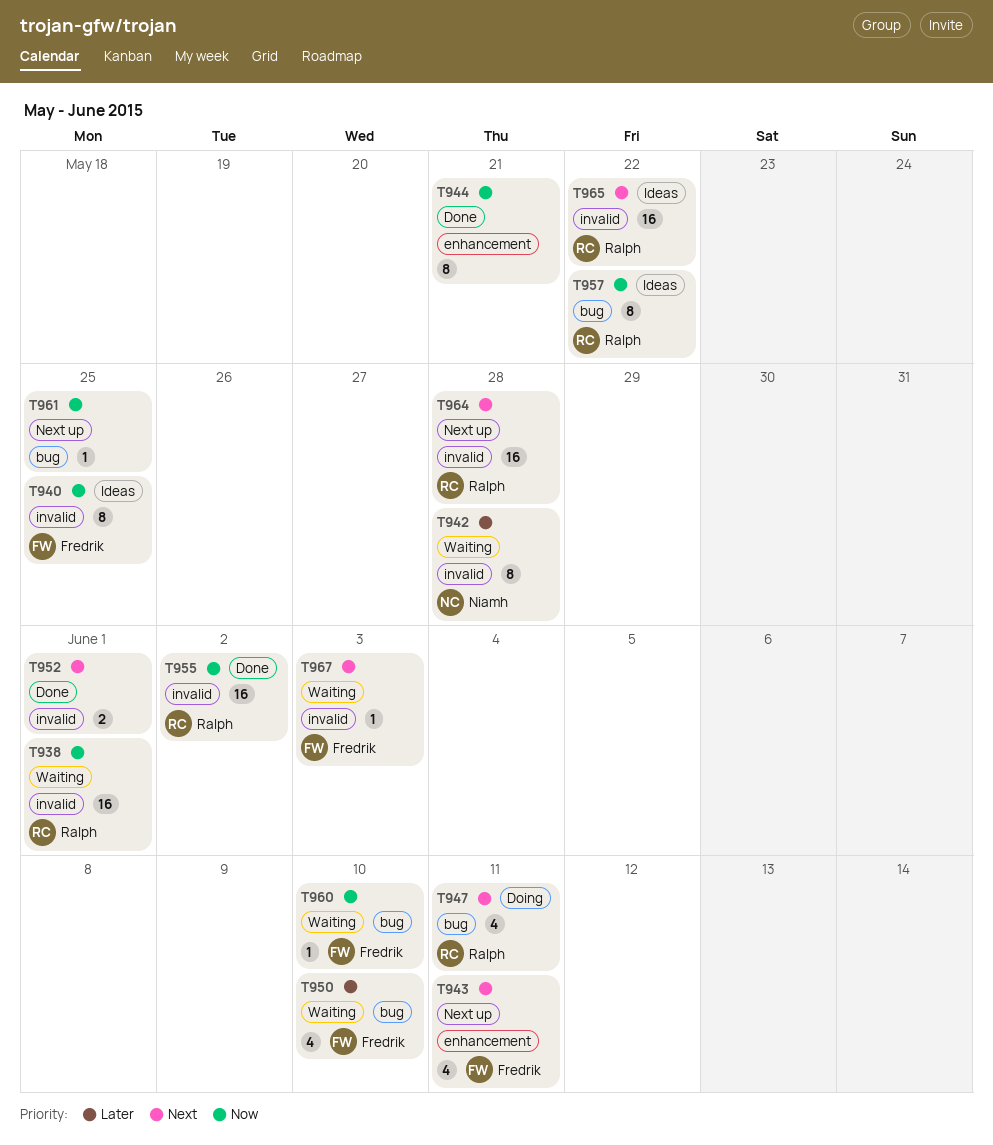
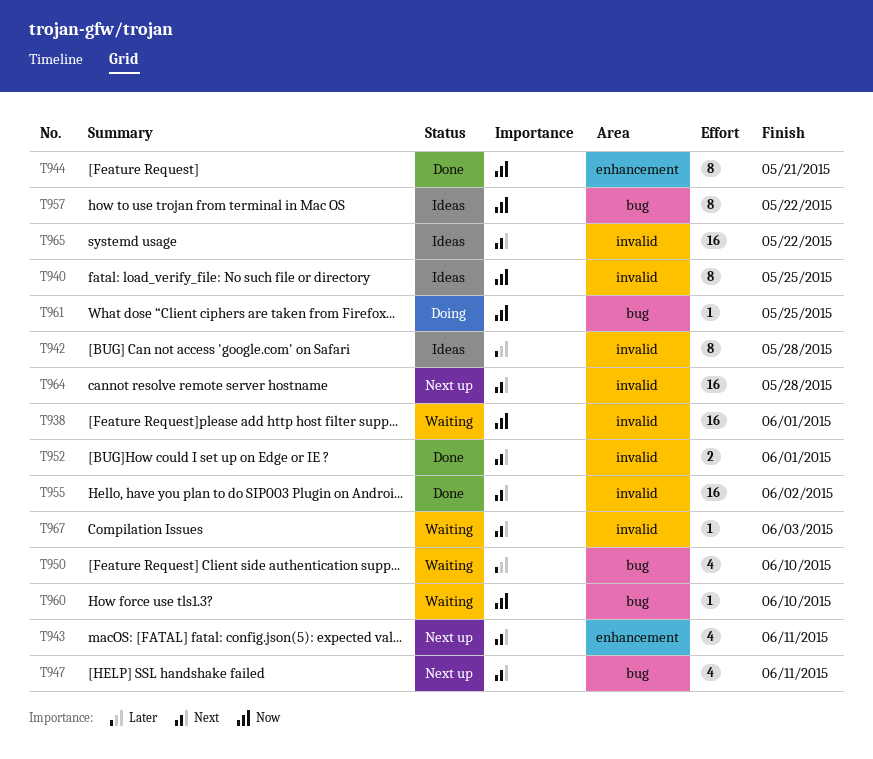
T942, status: Waiting -> Ideas
T947, status: Doing -> Next up
T955, priority: Now -> Next
T961, status: Next up -> Doing

